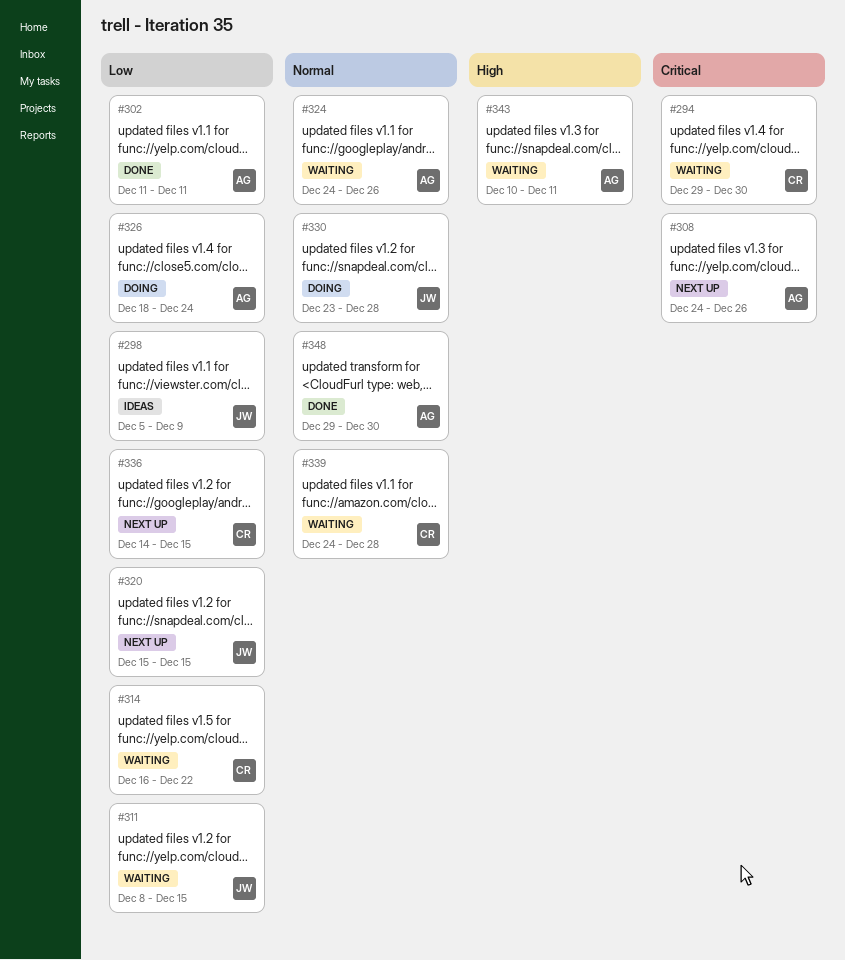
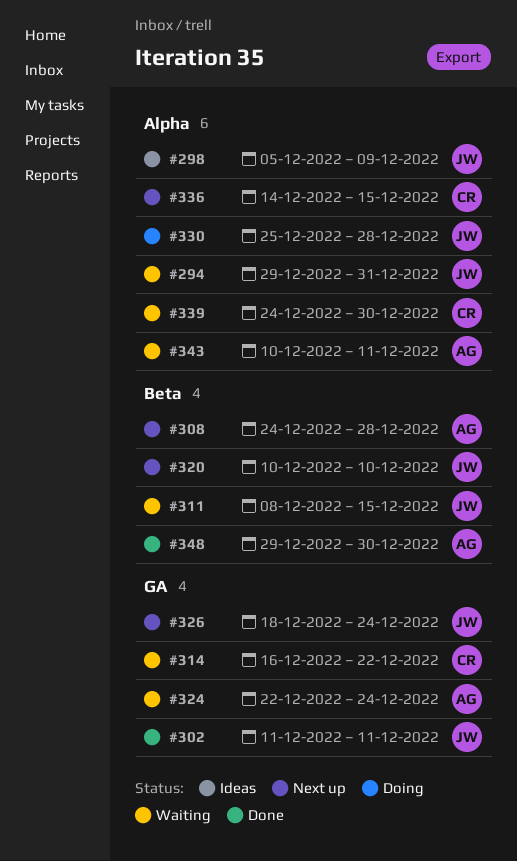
#294, owner: CR -> JW
#294, due: Dec 30 -> Dec 31
#302, owner: AG -> JW
#308, due: Dec 26 -> Dec 28
#320, start: Dec 15 -> Dec 10
#320, due: Dec 15 -> Dec 10
#324, start: Dec 24 -> Dec 22
#324, due: Dec 26 -> Dec 24
#326, status: Doing -> Next up
#326, owner: AG -> JW
#330, start: Dec 23 -> Dec 25
#339, due: Dec 28 -> Dec 30

